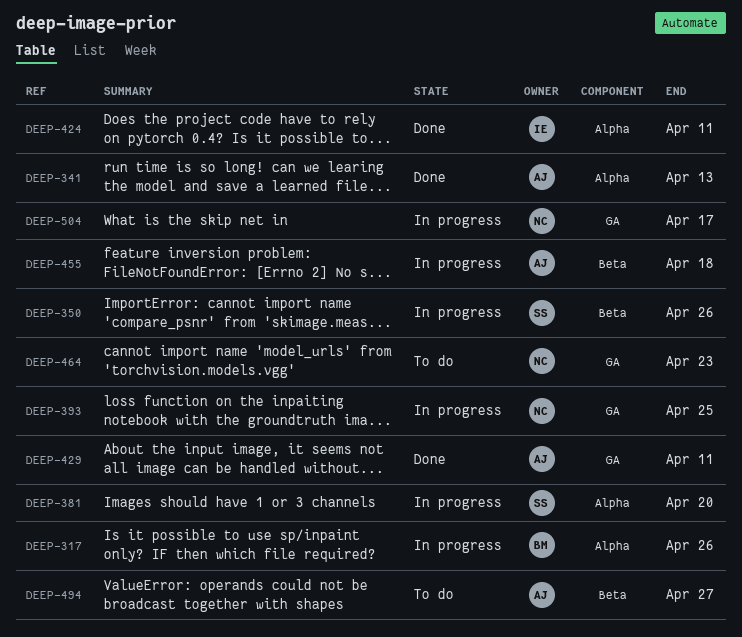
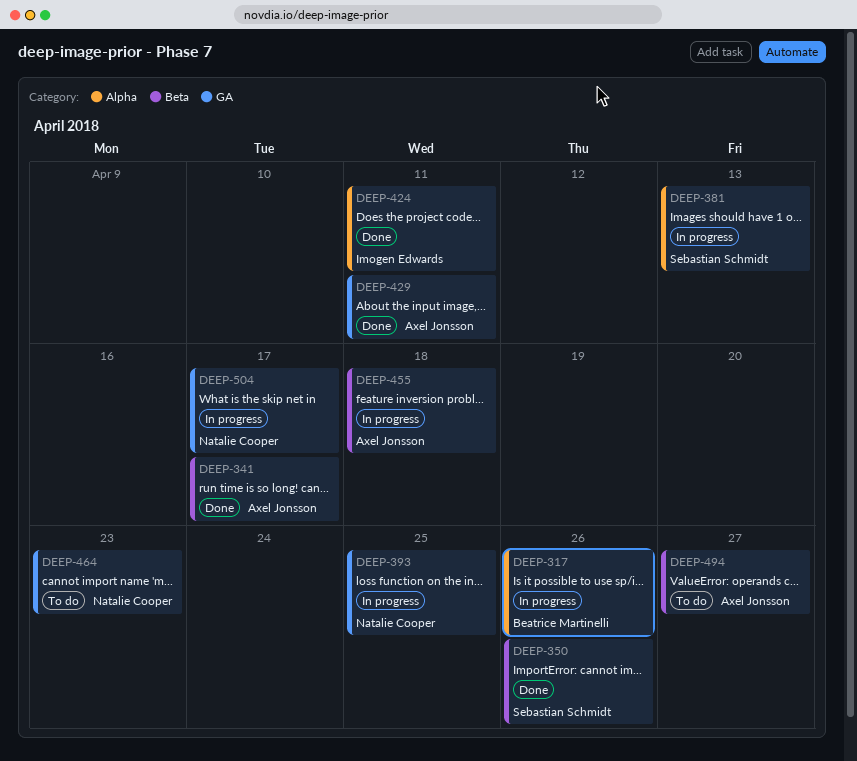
DEEP-341, label: Alpha -> Beta
DEEP-341, due: Apr 13 -> Apr 17
DEEP-350, status: In progress -> Done
DEEP-381, due: Apr 20 -> Apr 13

